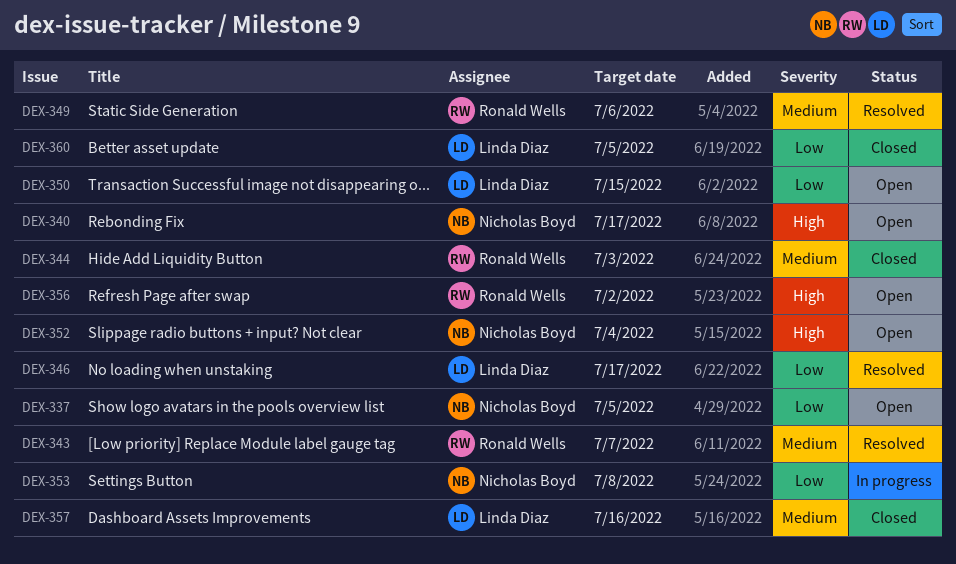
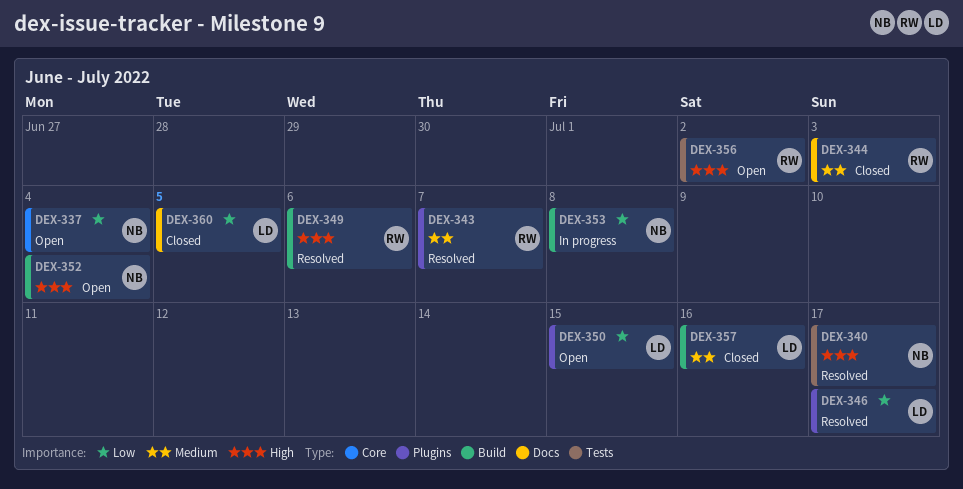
DEX-337, due: Jul 5 -> Jul 4
DEX-340, status: Open -> Resolved
DEX-349, priority: Medium -> High

